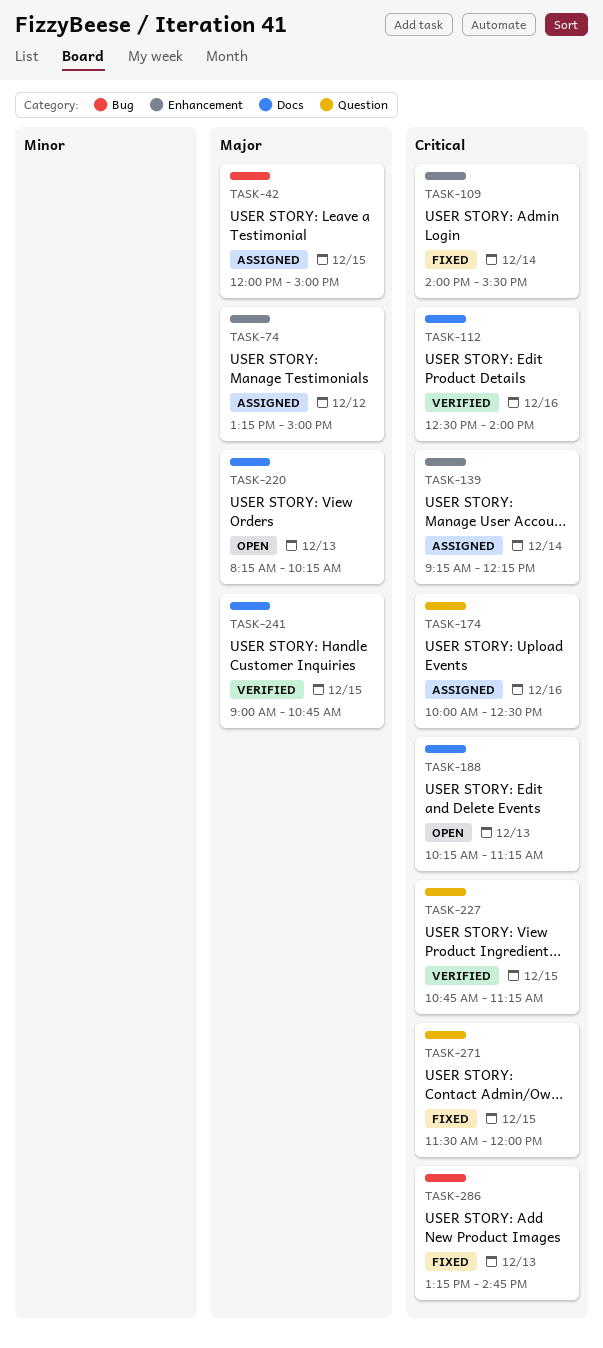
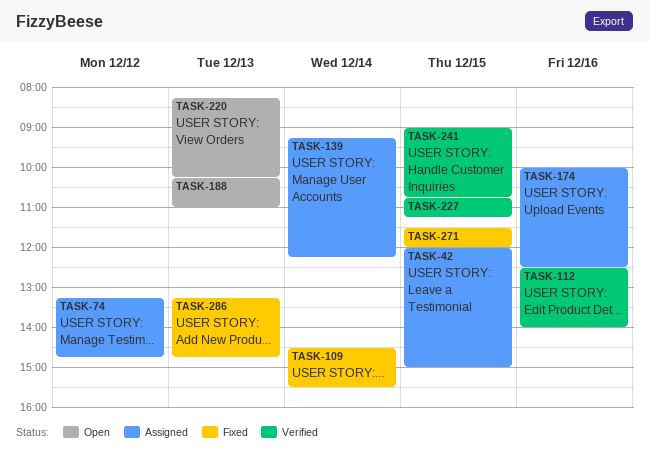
TASK-74, ends: 15:00 -> 14:45
TASK-109, begins: 14:00 -> 14:30
TASK-188, ends: 11:15 -> 11:00

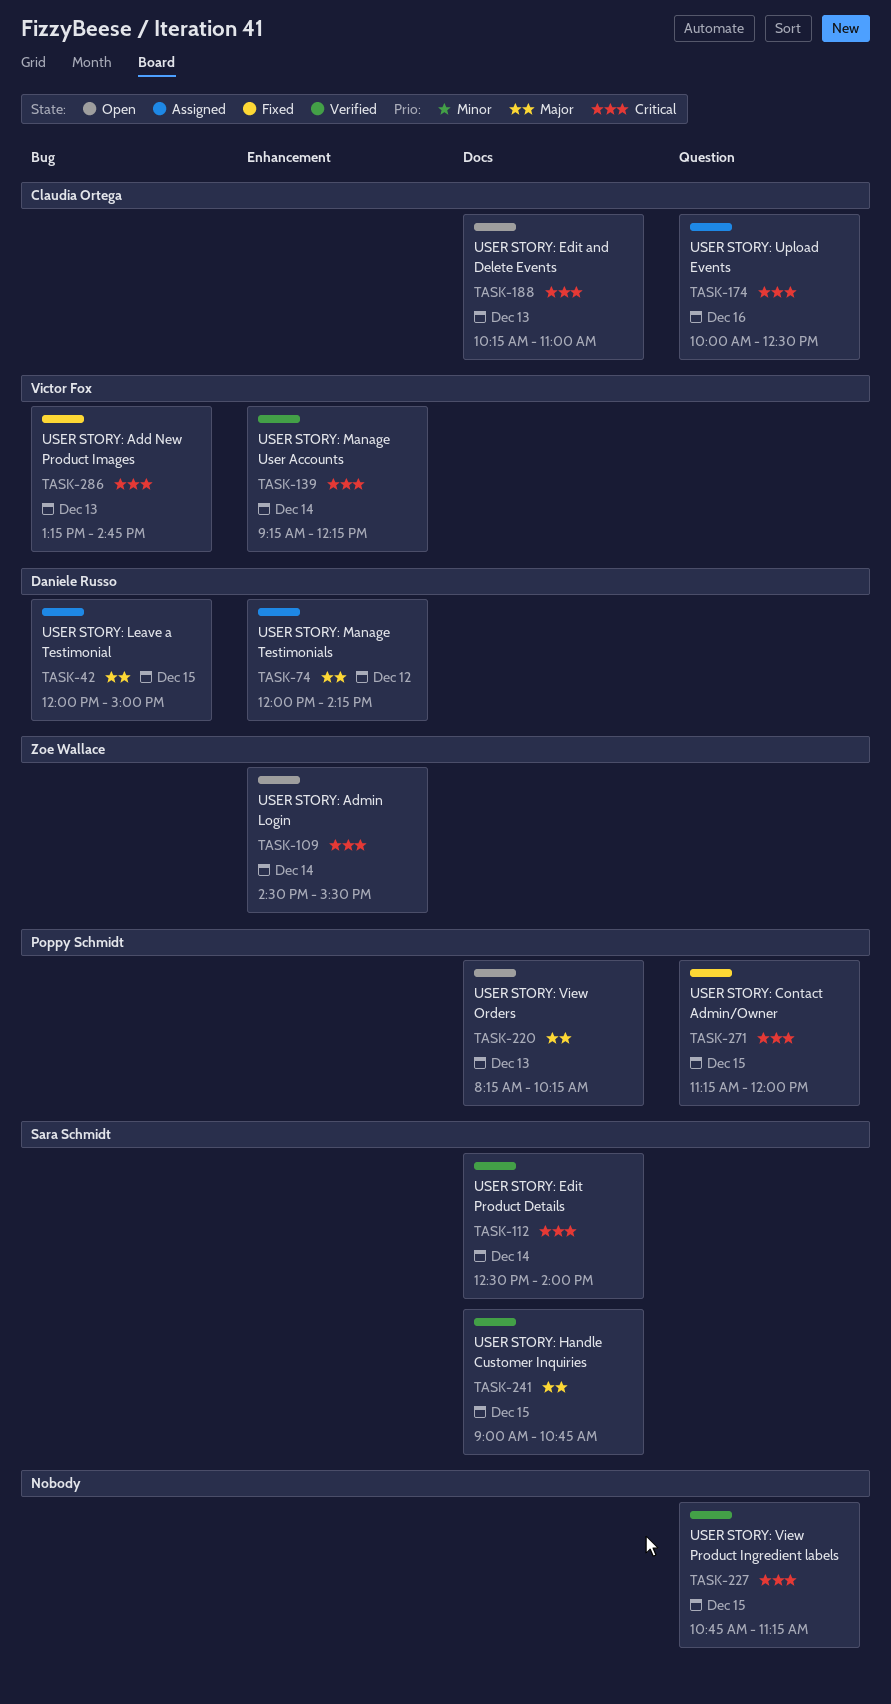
TASK-74, begins: 13:15 -> 12:00
TASK-74, ends: 14:45 -> 14:15
TASK-109, status: Fixed -> Open
TASK-112, day: Dec 16 -> Dec 14
TASK-139, status: Assigned -> Verified
TASK-271, begins: 11:30 -> 11:15

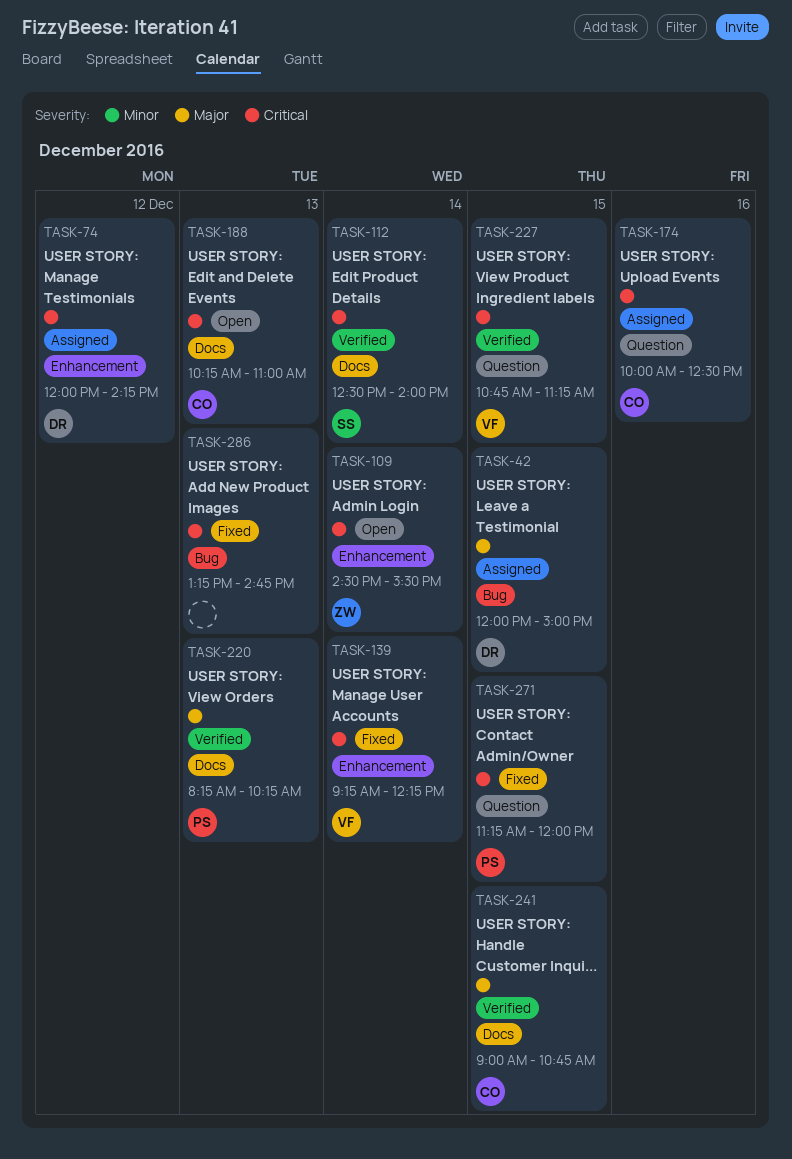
TASK-74, priority: Major -> Critical
TASK-139, status: Verified -> Fixed
TASK-220, status: Open -> Verified
TASK-227, owner: none -> Victor Fox
TASK-241, owner: Sara Schmidt -> Claudia Ortega
TASK-286, owner: Victor Fox -> none

